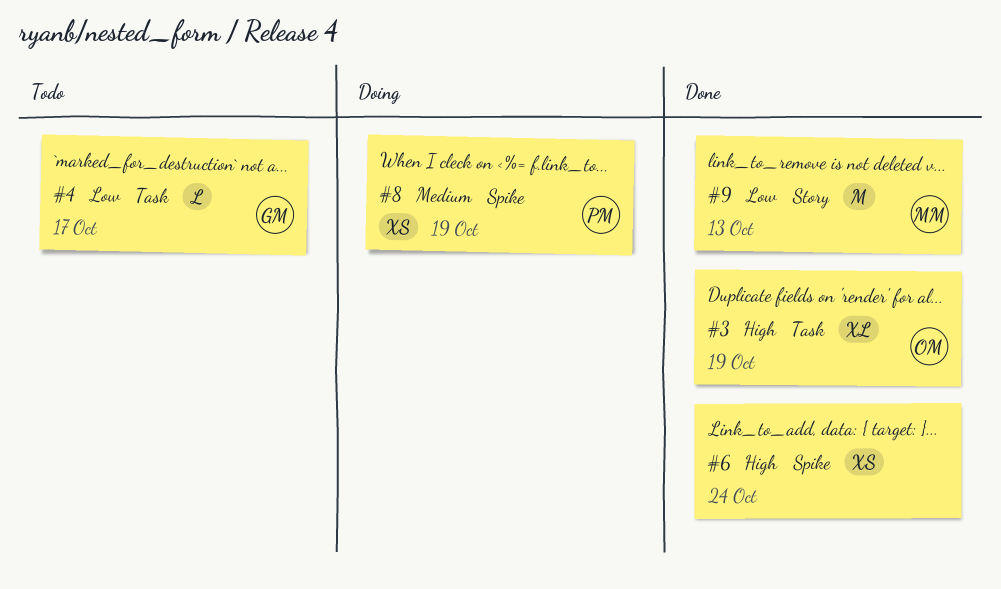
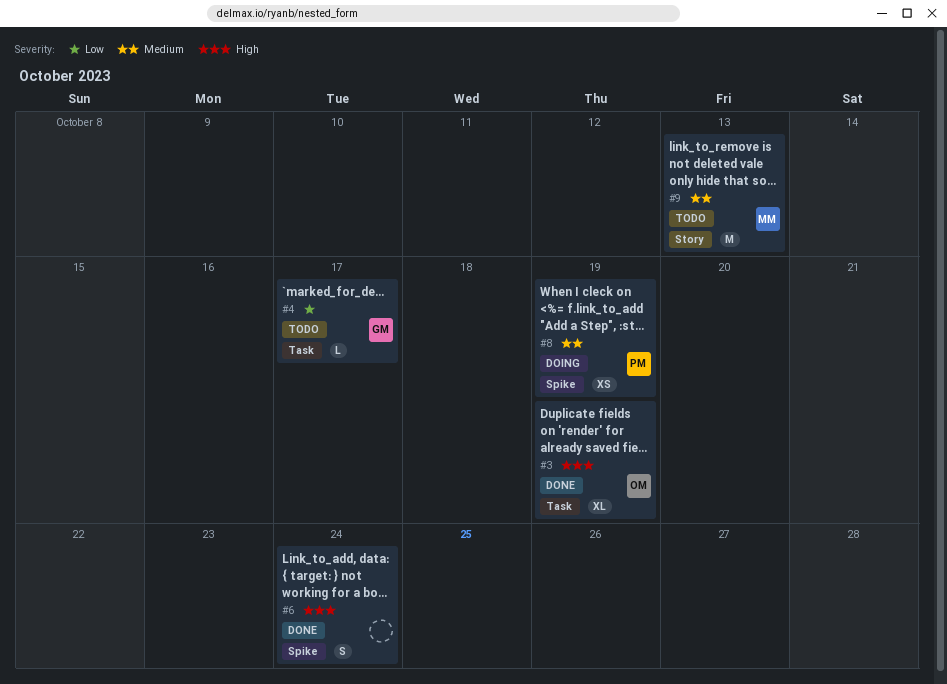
#6, estimate: XS -> S
#9, status: Done -> Todo
#9, priority: Low -> Medium

